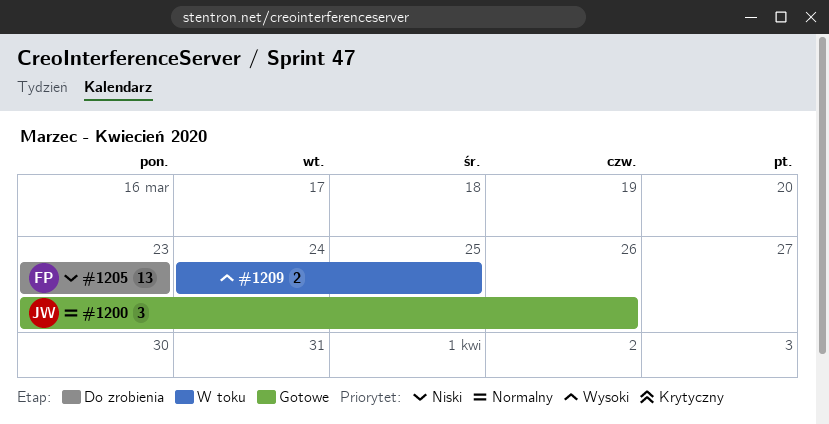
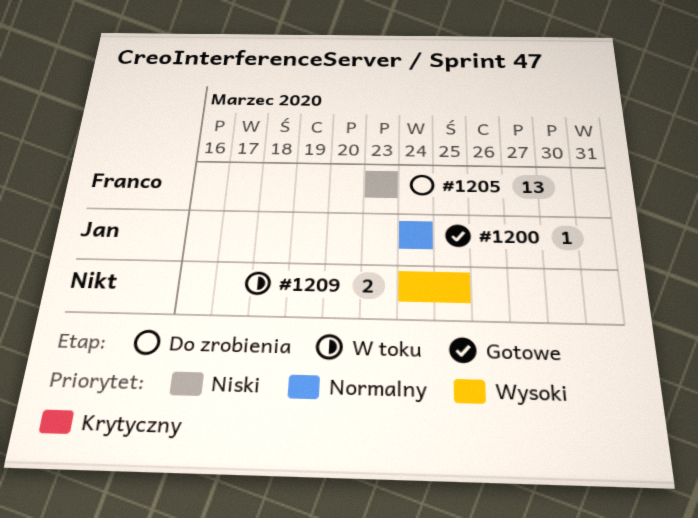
#1200, estimate: 3 -> 1
#1200, start: Mar 23 -> Mar 24
#1200, due: Mar 26 -> Mar 24

